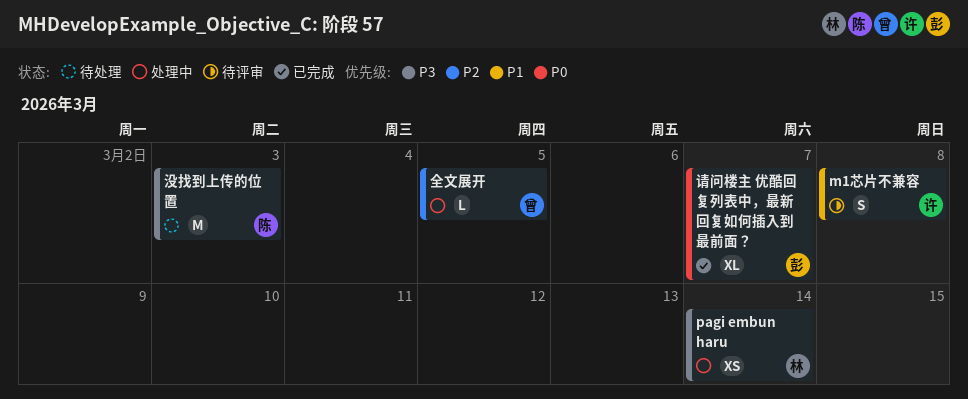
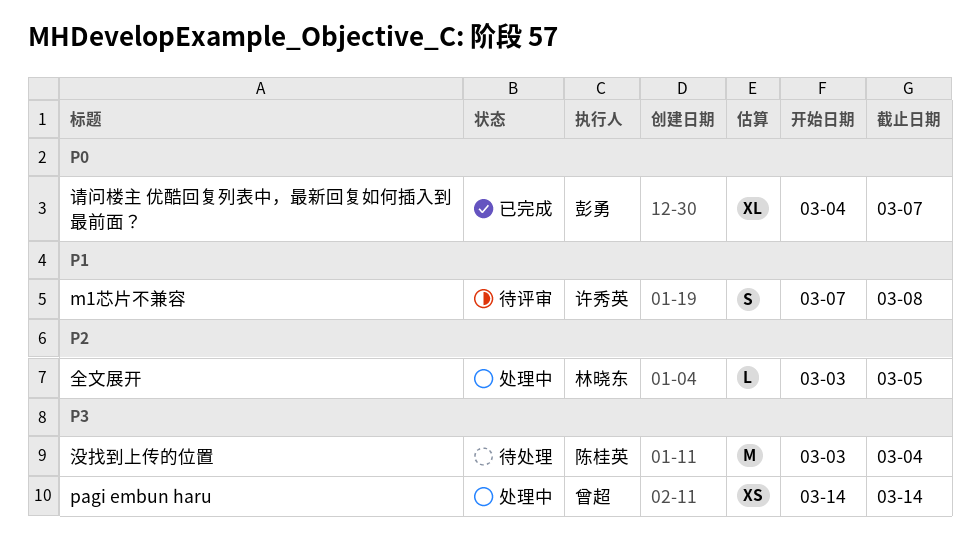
pagi embun haru, owner: 林晓东 -> 曾超
全文展开, owner: 曾超 -> 林晓东
没找到上传的位置, due: Mar 3 -> Mar 4

